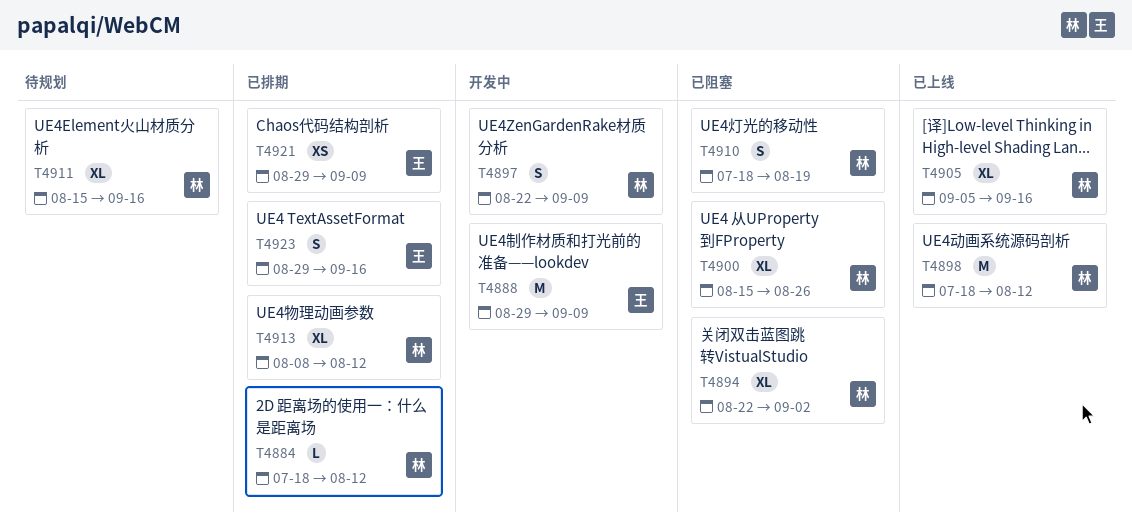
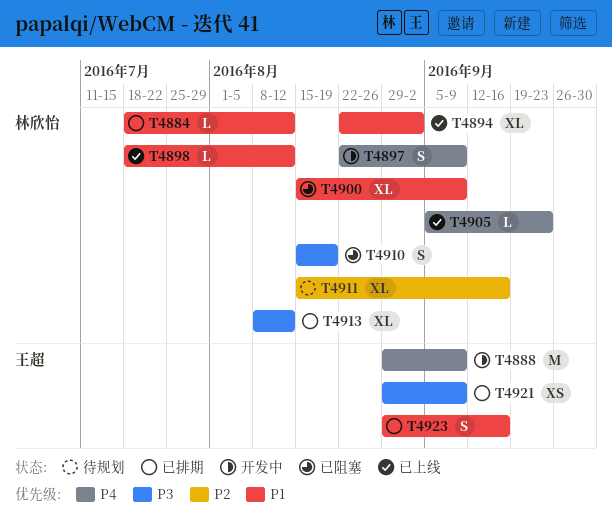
T4894, status: 已阻塞 -> 已上线
T4898, estimate: M -> L
T4900, due: Aug 26 -> Sep 9
T4905, estimate: XL -> L
T4905, due: Sep 16 -> Sep 23
T4910, start: Jul 18 -> Aug 15

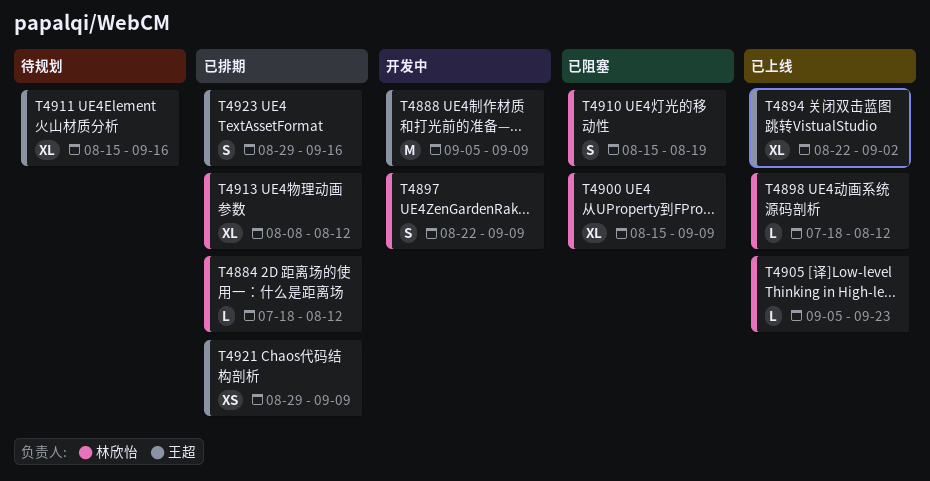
T4888, start: Aug 29 -> Sep 5
T4894, owner: 林欣怡 -> 王超
T4911, owner: 林欣怡 -> 王超

